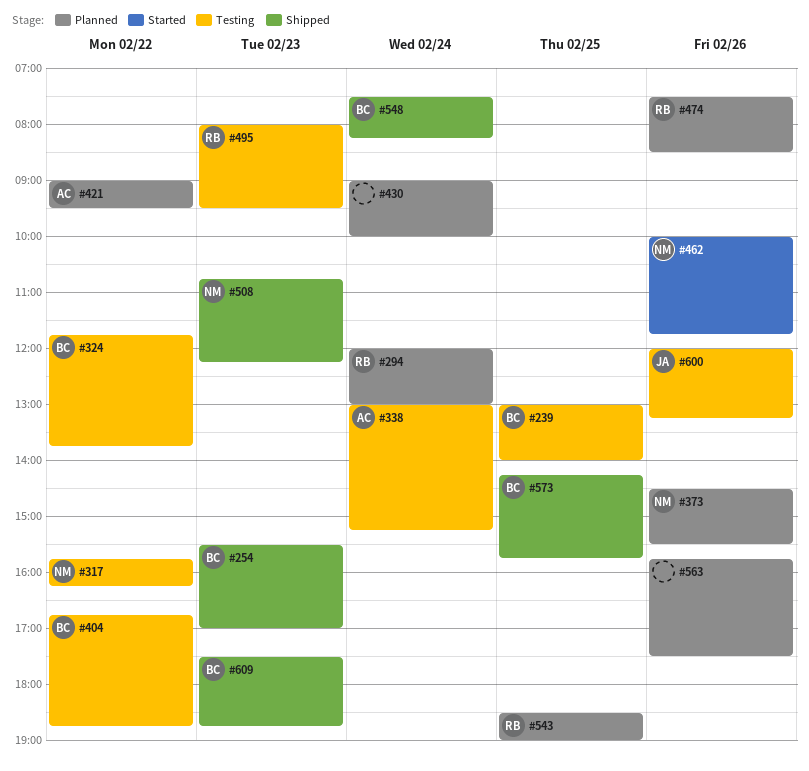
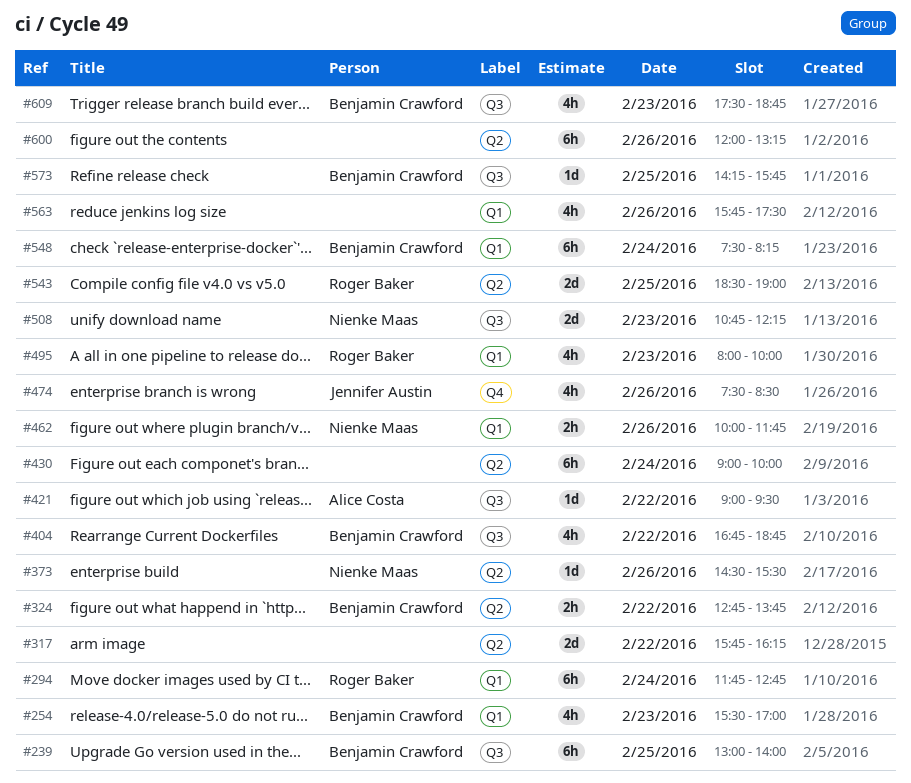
#294, begins: 12:00 -> 11:45
#294, ends: 13:00 -> 12:45
#317, owner: Nienke Maas -> none
#324, begins: 11:45 -> 12:45
#338: present -> none
#474, owner: Roger Baker -> Jennifer Austin
#495, ends: 09:30 -> 10:00
#600, owner: Jennifer Austin -> none

